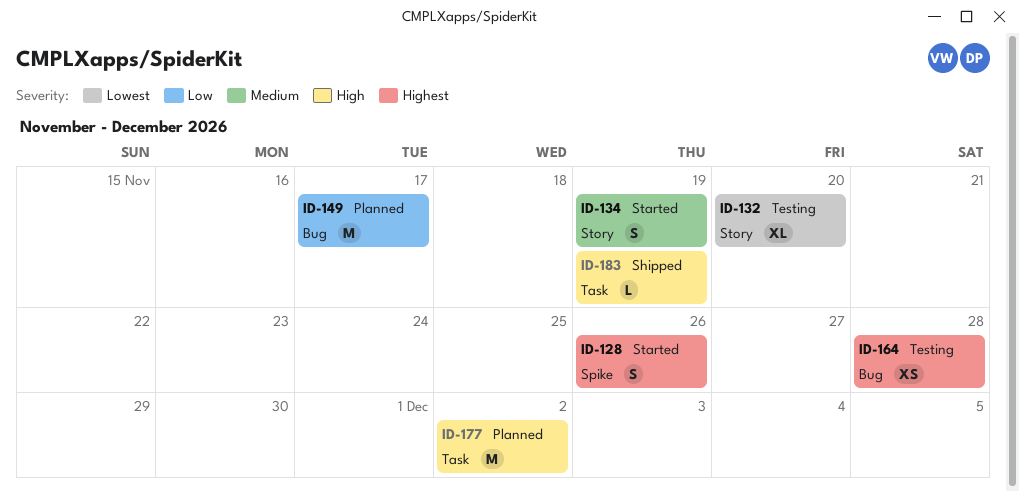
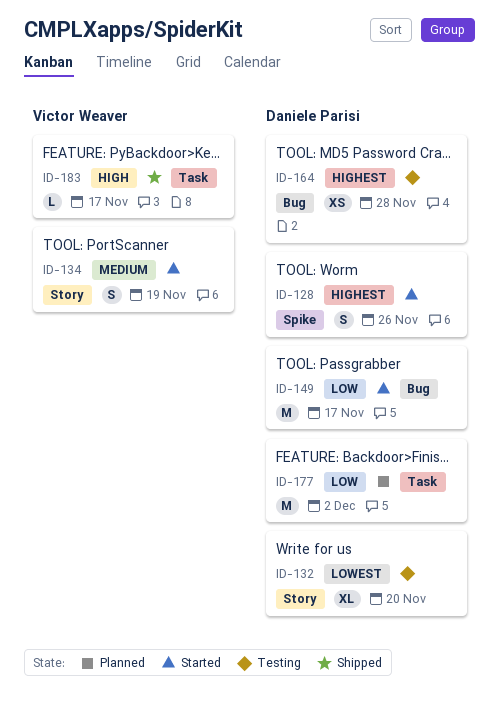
ID-149, status: Planned -> Started
ID-177, priority: High -> Low
ID-183, due: Nov 19 -> Nov 17

